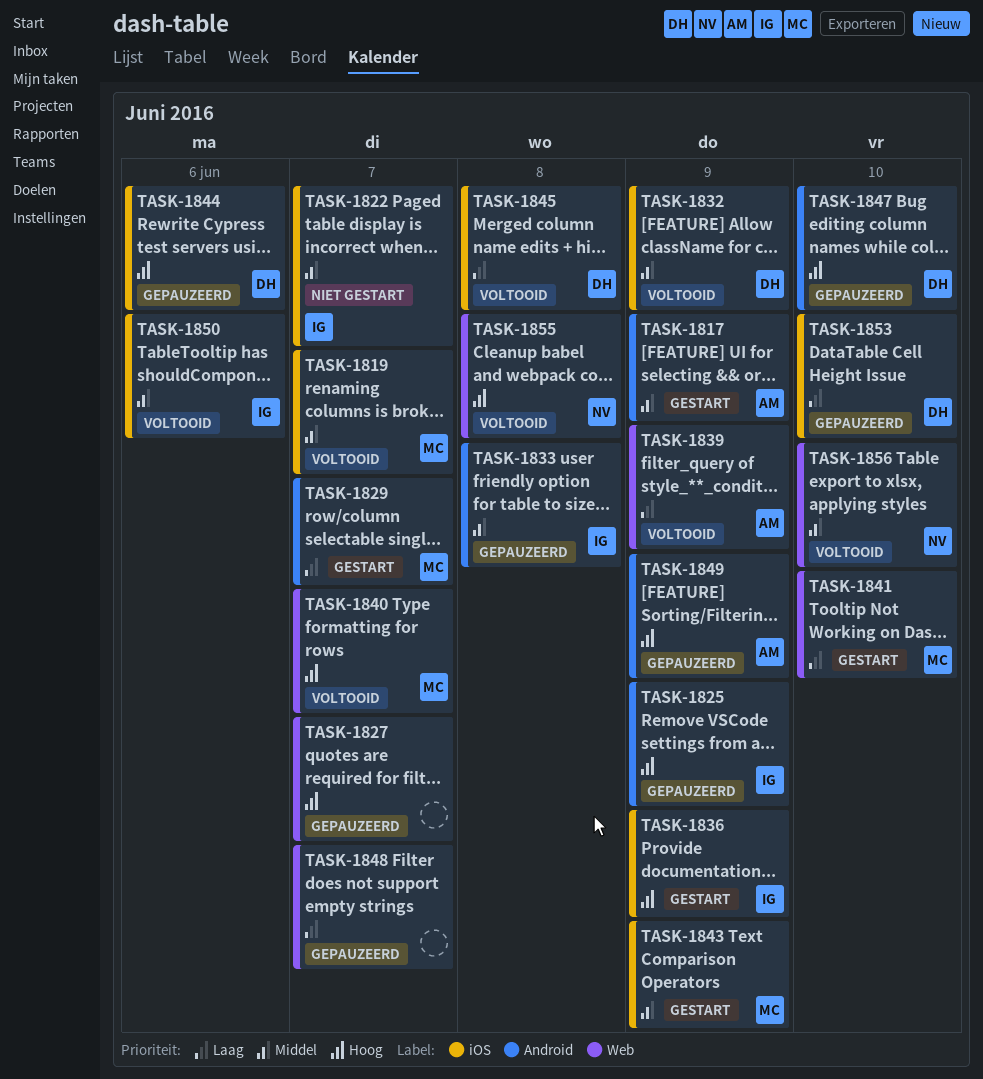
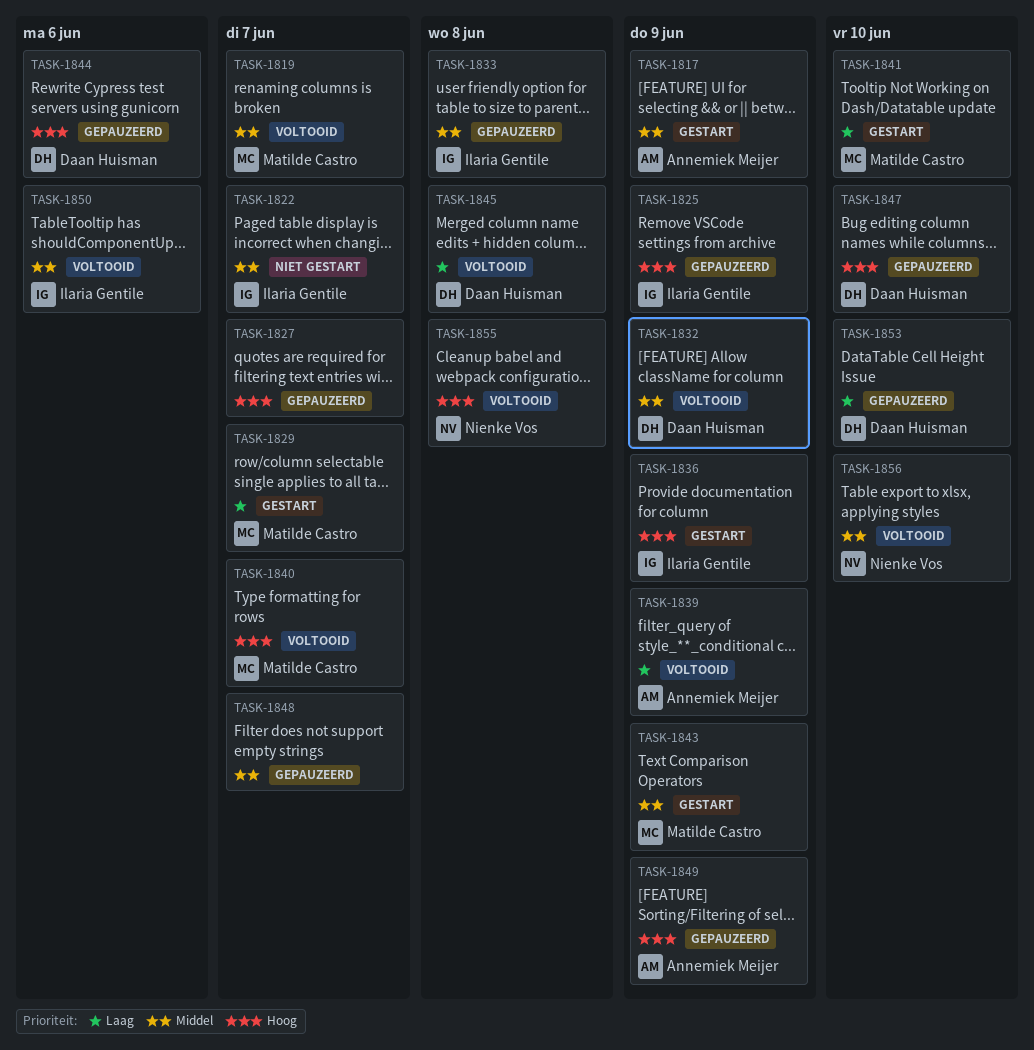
TASK-1848, priority: Laag -> Middel

